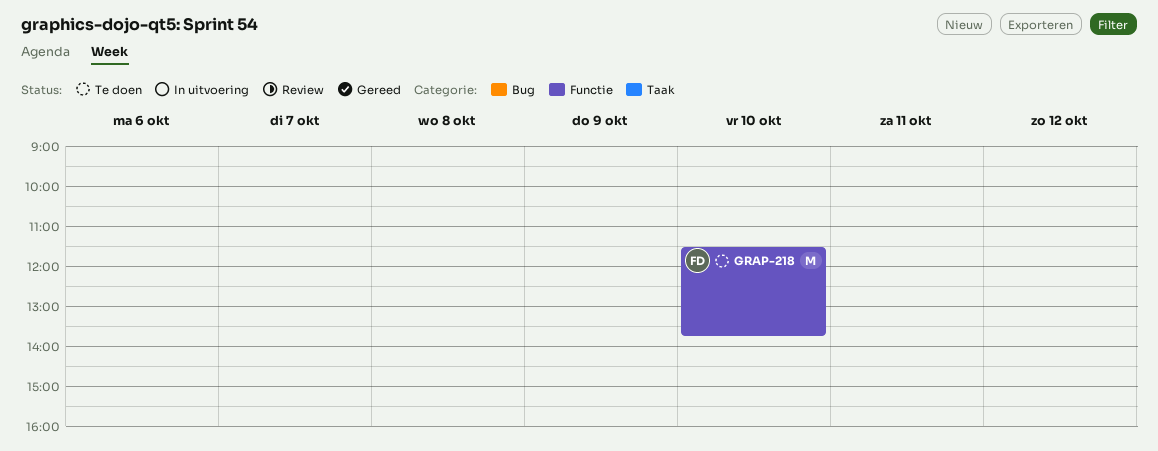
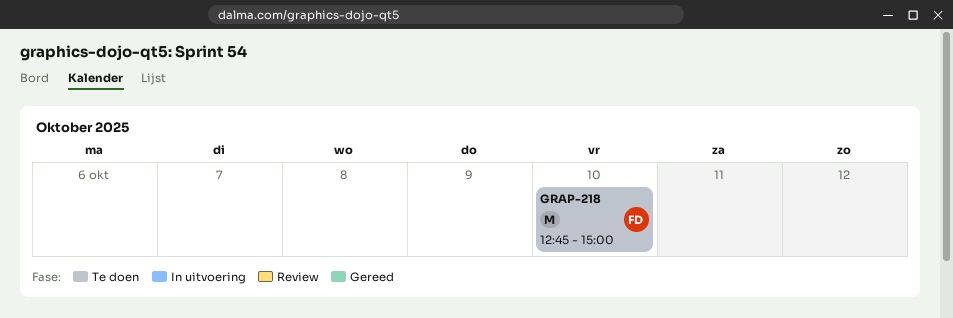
GRAP-218, begins: 11:30 -> 12:45
GRAP-218, ends: 13:45 -> 15:00

